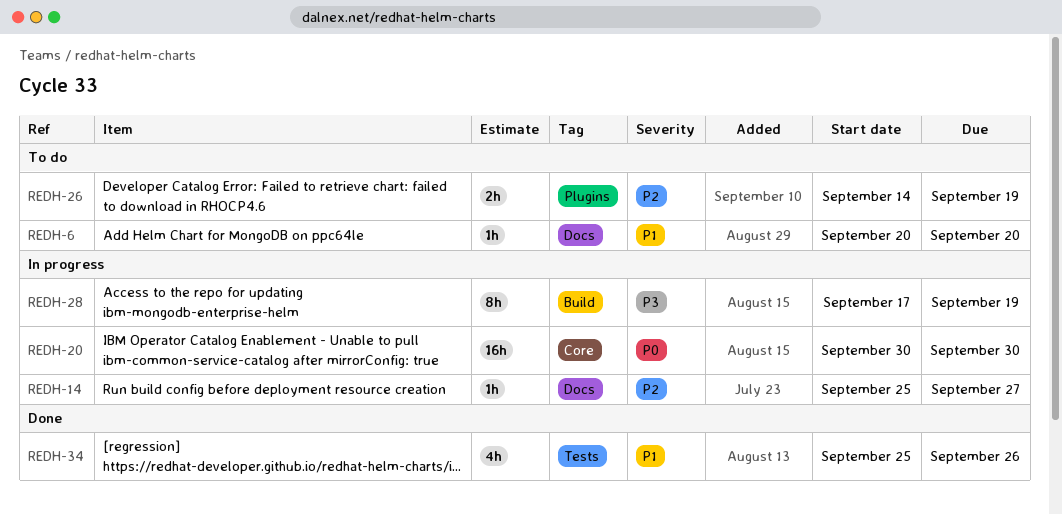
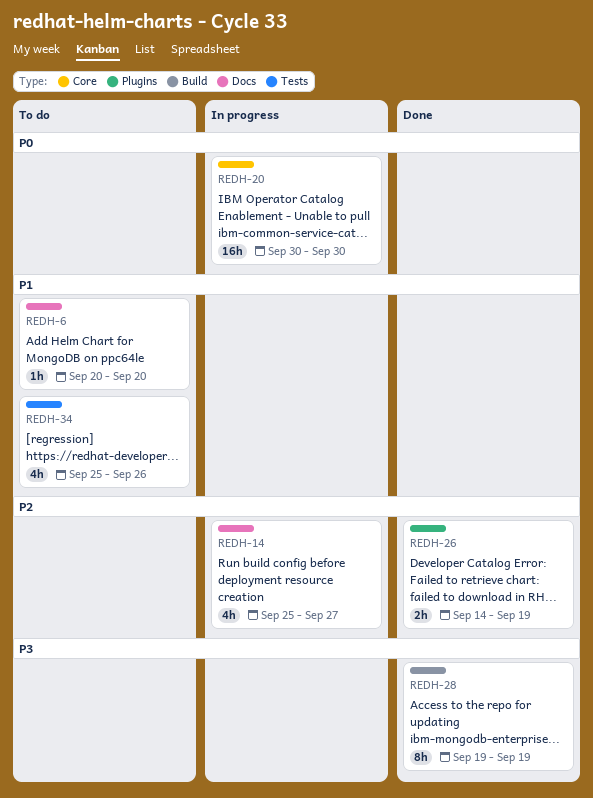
REDH-14, estimate: 1h -> 4h
REDH-26, status: To do -> Done
REDH-28, status: In progress -> Done
REDH-28, start: Sep 17 -> Sep 19
REDH-34, status: Done -> To do

